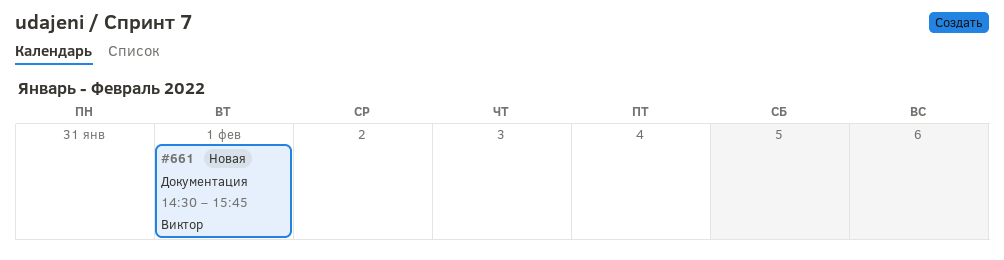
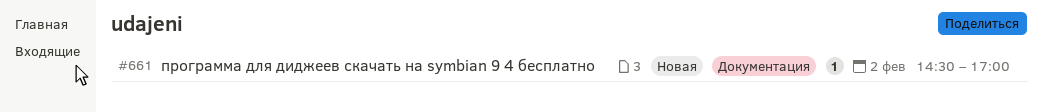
#661, day: Feb 1 -> Feb 2
#661, ends: 15:45 -> 17:00

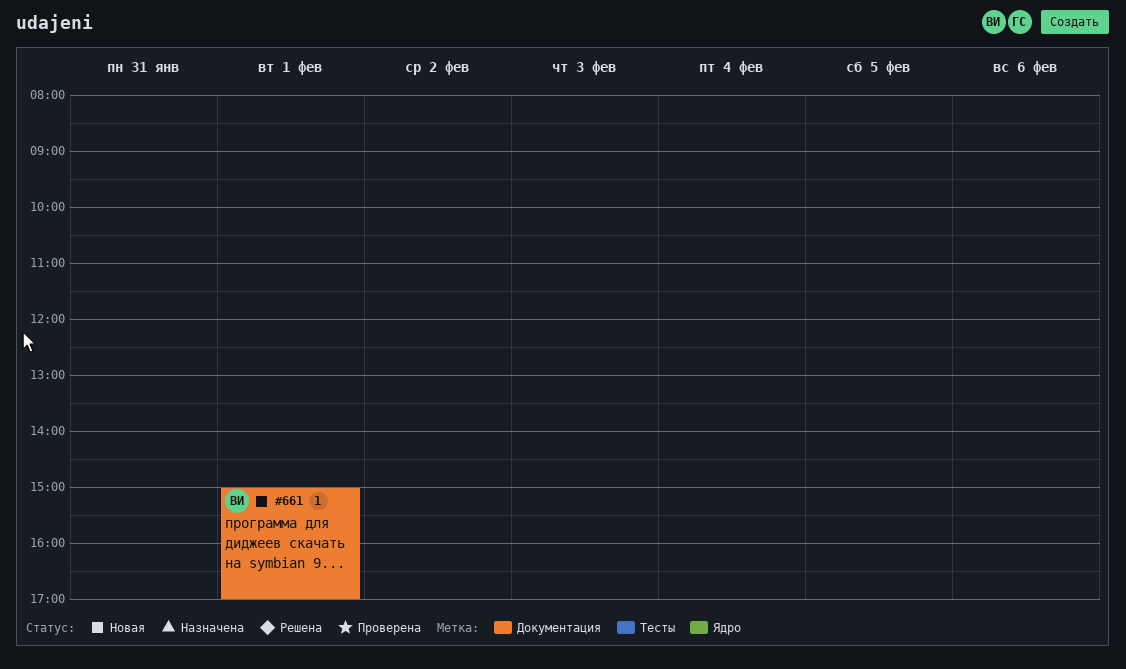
#661, day: Feb 2 -> Feb 1
#661, begins: 14:30 -> 15:00

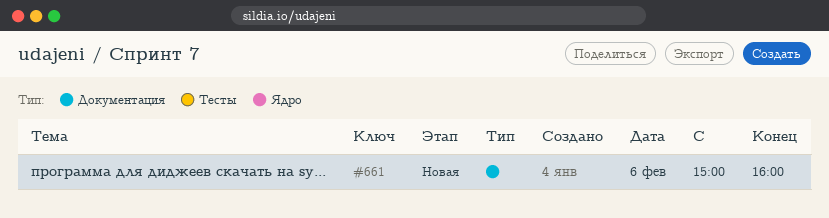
#661, day: Feb 1 -> Feb 6
#661, ends: 17:00 -> 16:00

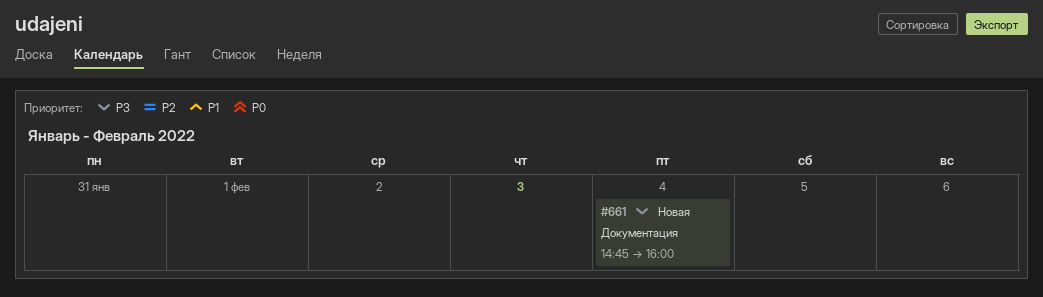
#661, day: Feb 6 -> Feb 4
#661, begins: 15:00 -> 14:45

